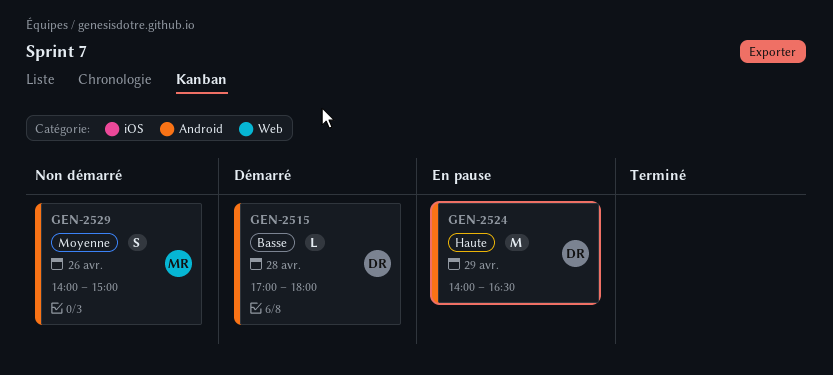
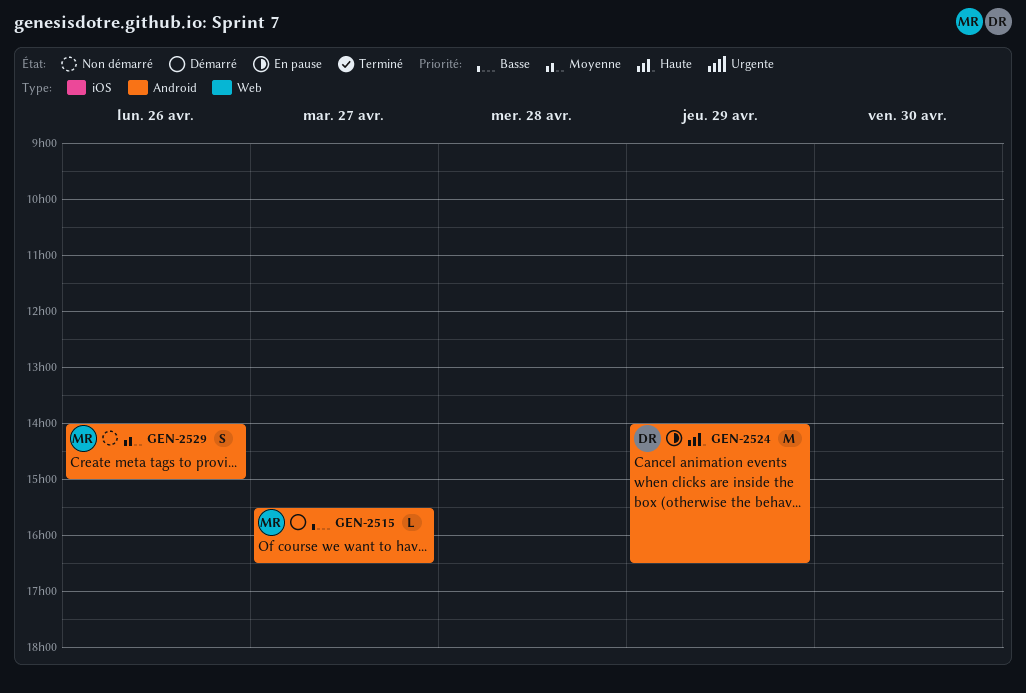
GEN-2515, owner: DR -> MR
GEN-2515, day: Apr 28 -> Apr 27
GEN-2515, begins: 17:00 -> 15:30
GEN-2515, ends: 18:00 -> 16:30

